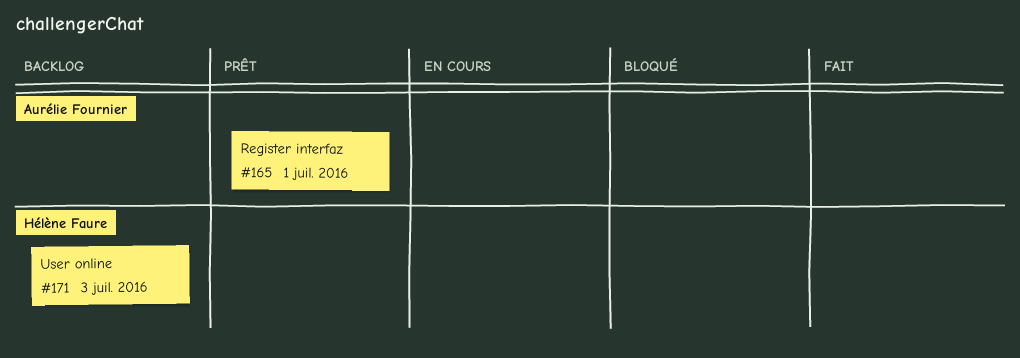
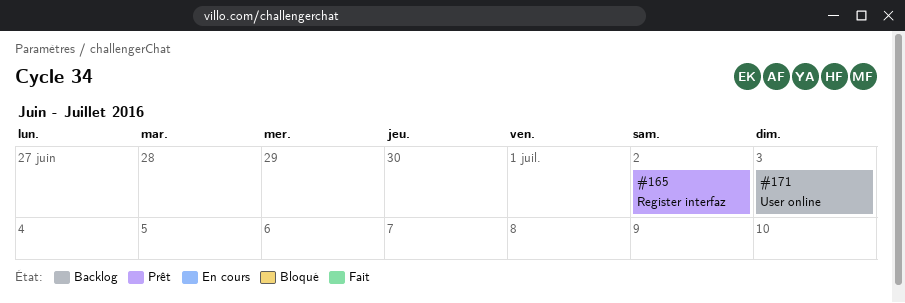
#165, due: Jul 1 -> Jul 2

